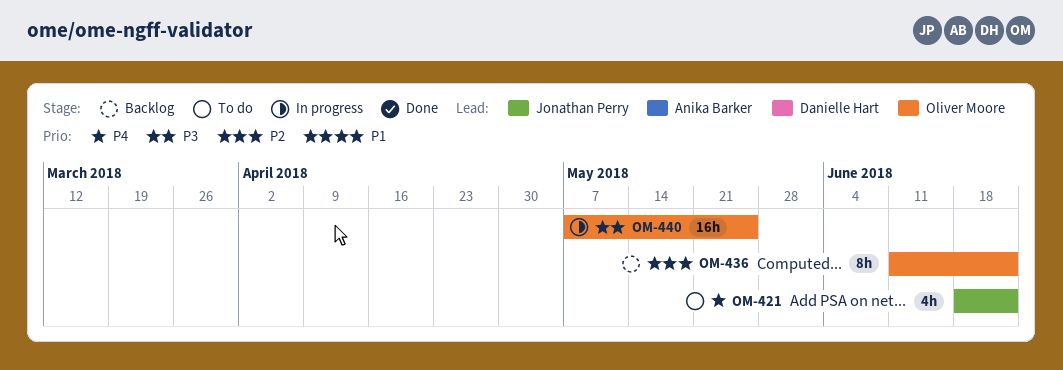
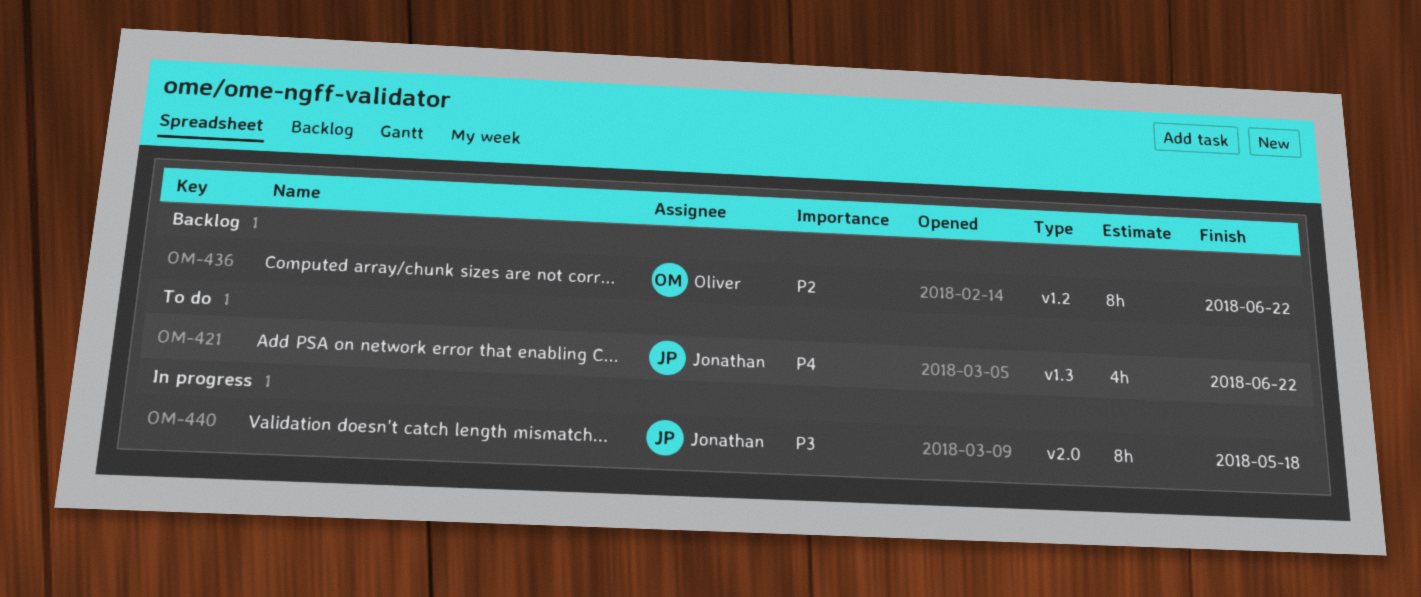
OM-440, owner: Oliver Moore -> Jonathan Perry
OM-440, estimate: 16h -> 8h
OM-440, due: May 25 -> May 18

